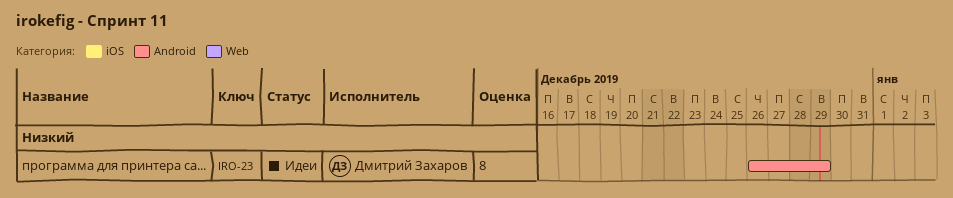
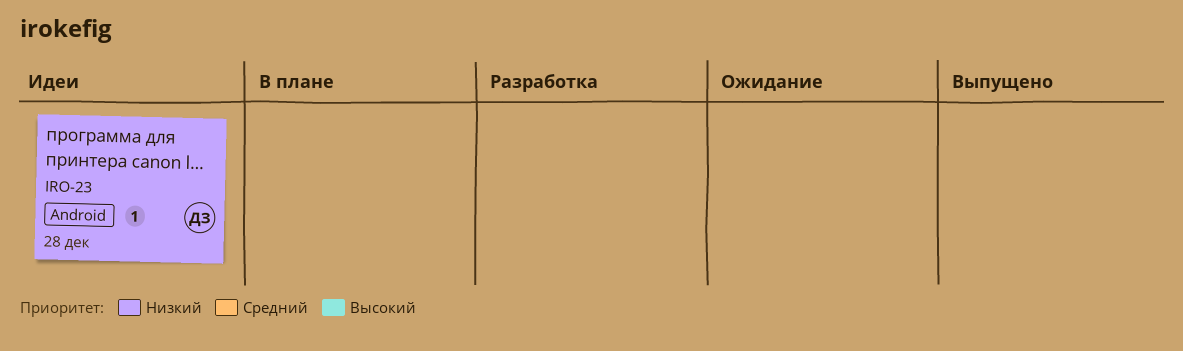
IRO-23, estimate: 8 -> 1
IRO-23, due: Dec 29 -> Dec 28

